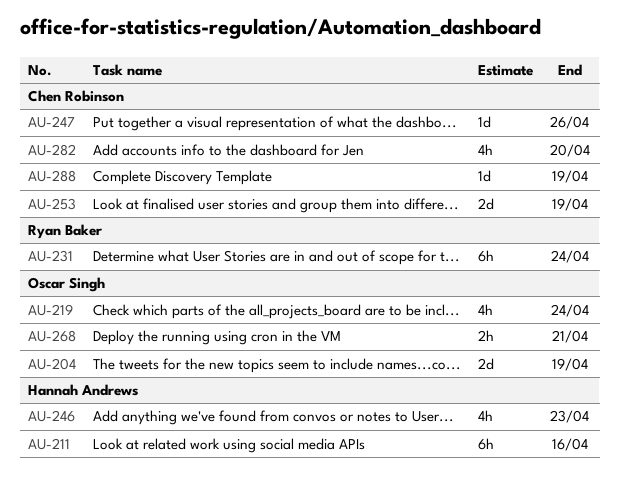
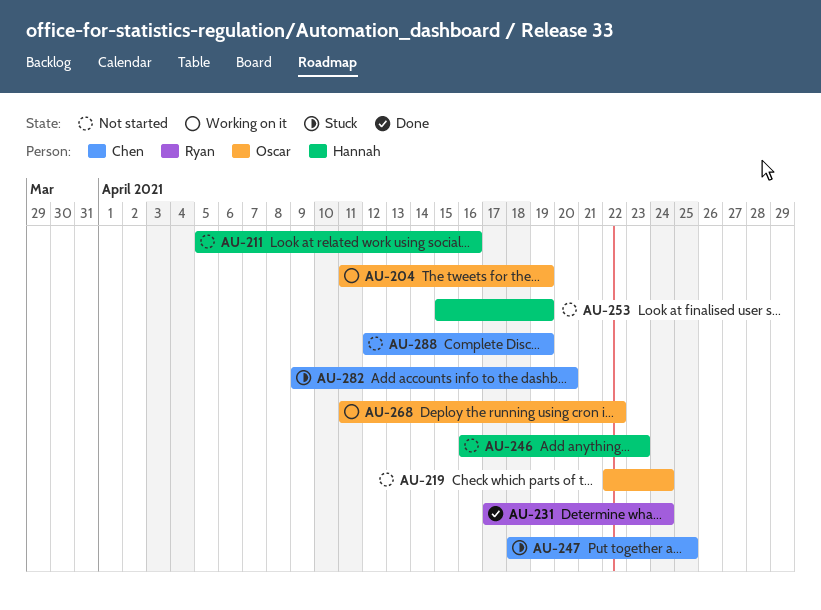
AU-247, due: Apr 26 -> Apr 25
AU-253, owner: Chen Robinson -> Hannah Andrews
AU-268, due: Apr 21 -> Apr 22

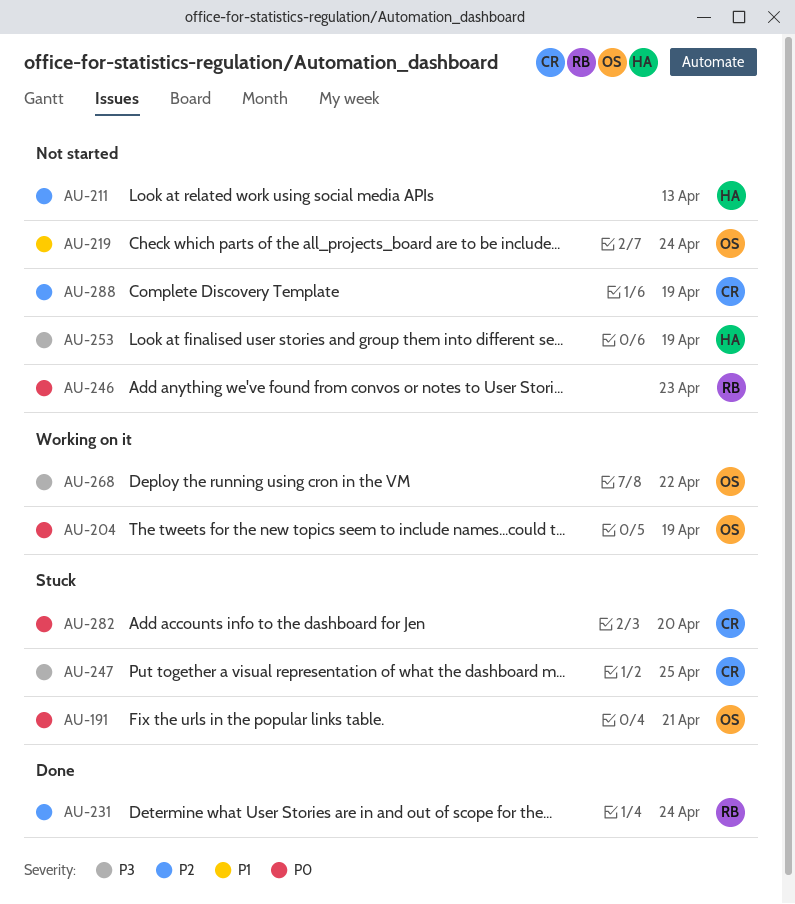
AU-191: none -> present
AU-211, due: Apr 16 -> Apr 13
AU-246, owner: Hannah -> Ryan

